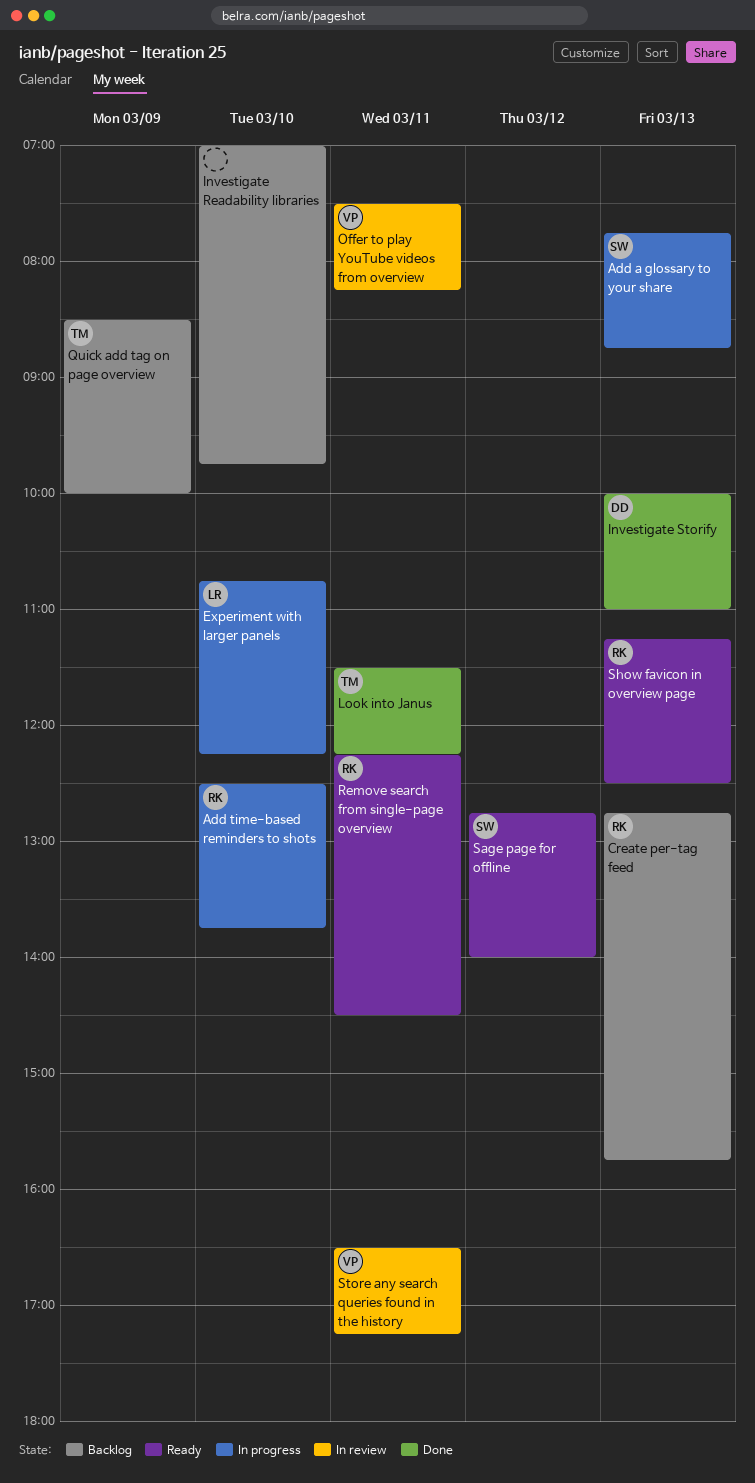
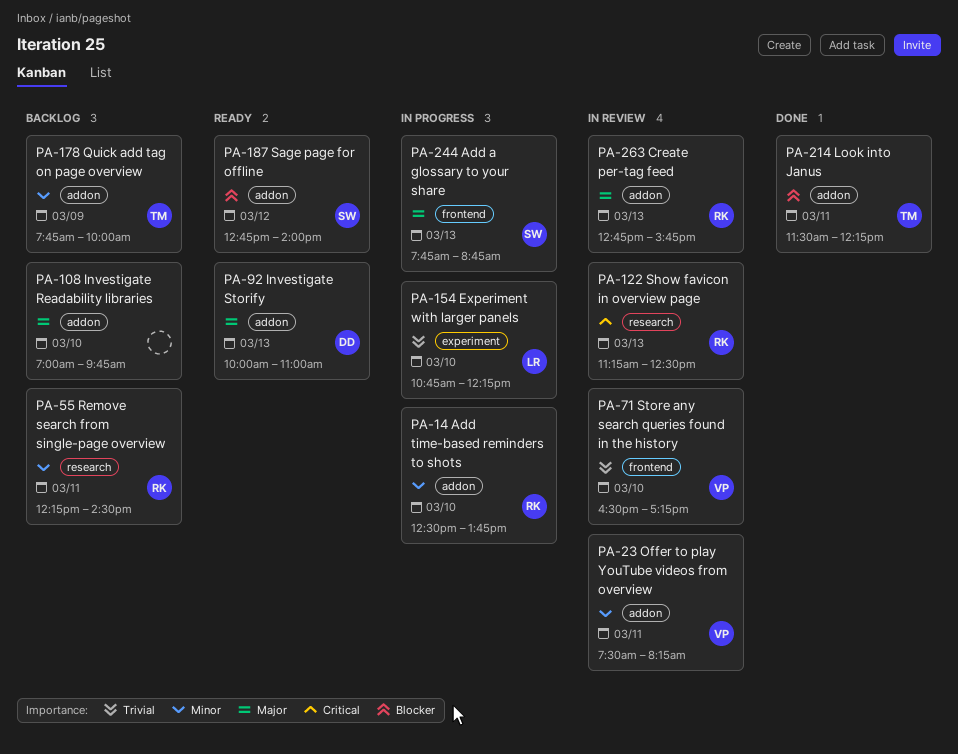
Create per-tag feed, status: Backlog -> In review
Investigate Storify, status: Done -> Ready
Quick add tag on page overview, begins: 08:30 -> 07:45
Remove search from single-page overview, status: Ready -> Backlog
Show favicon in overview page, status: Ready -> In review
Store any search queries found in the history, day: Mar 11 -> Mar 10

